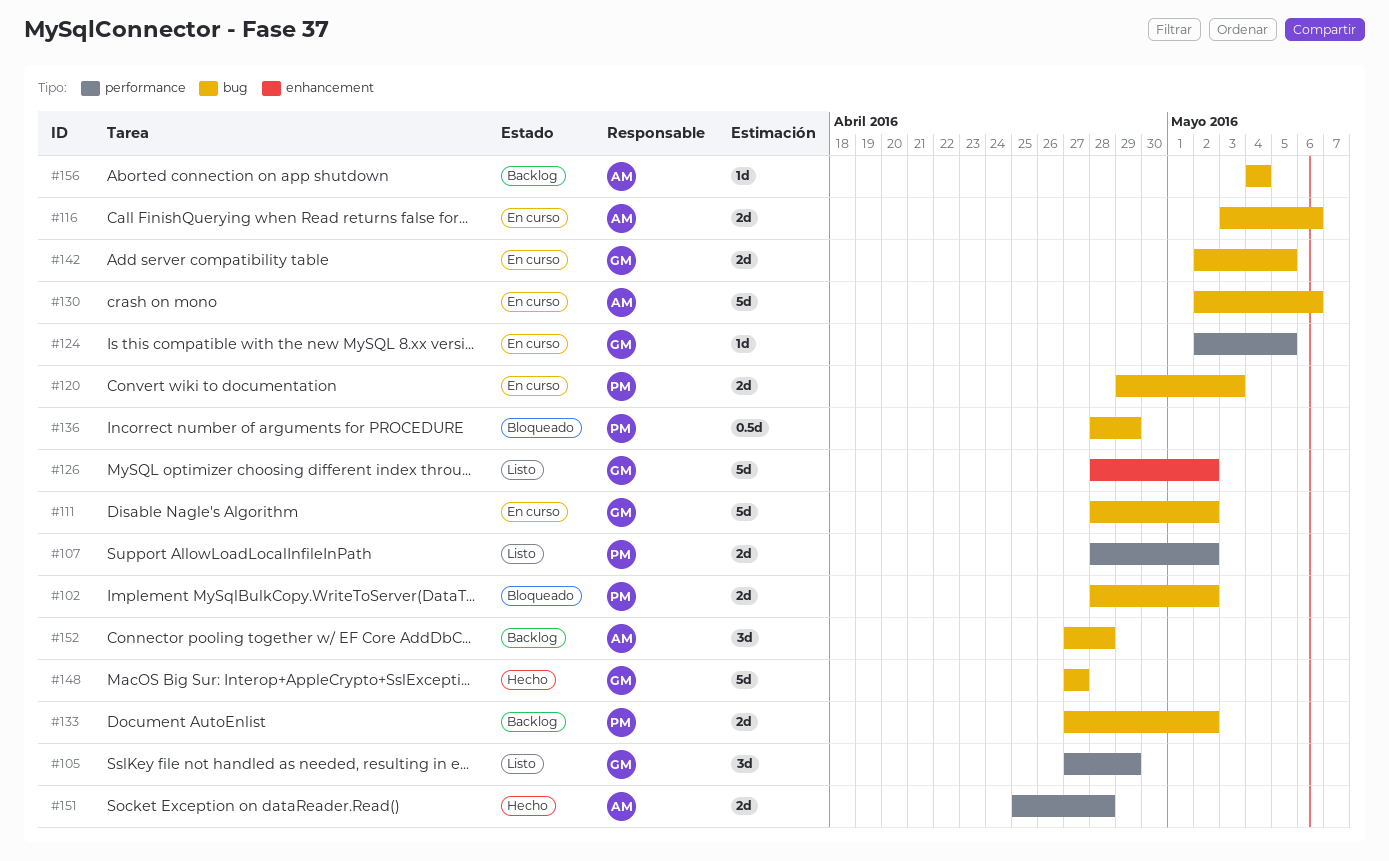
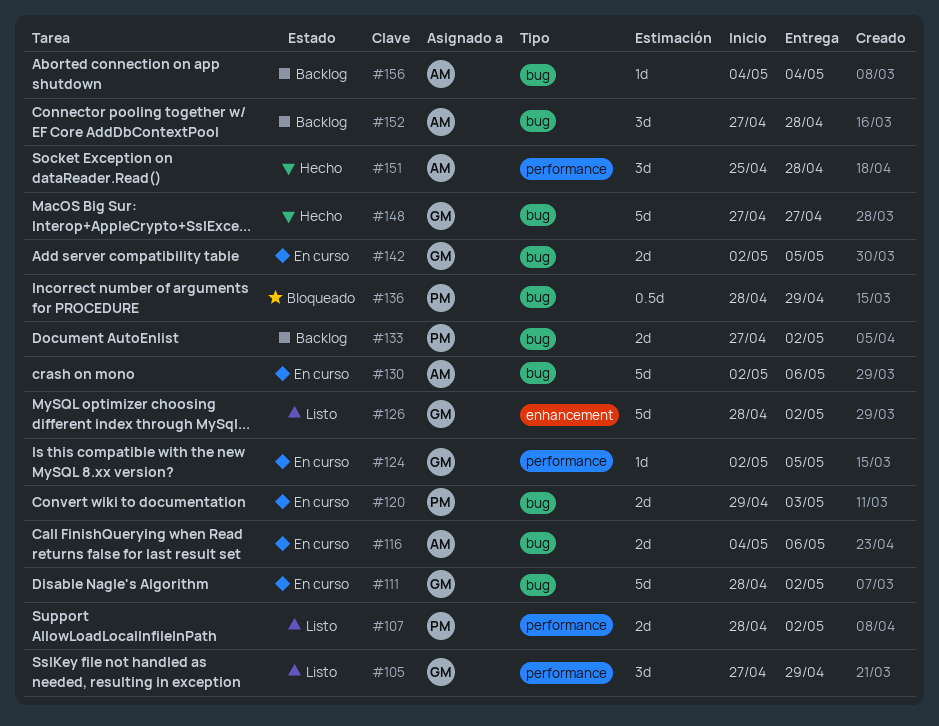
#102: present -> none
#116, start: May 3 -> May 4
#151, estimate: 2d -> 3d

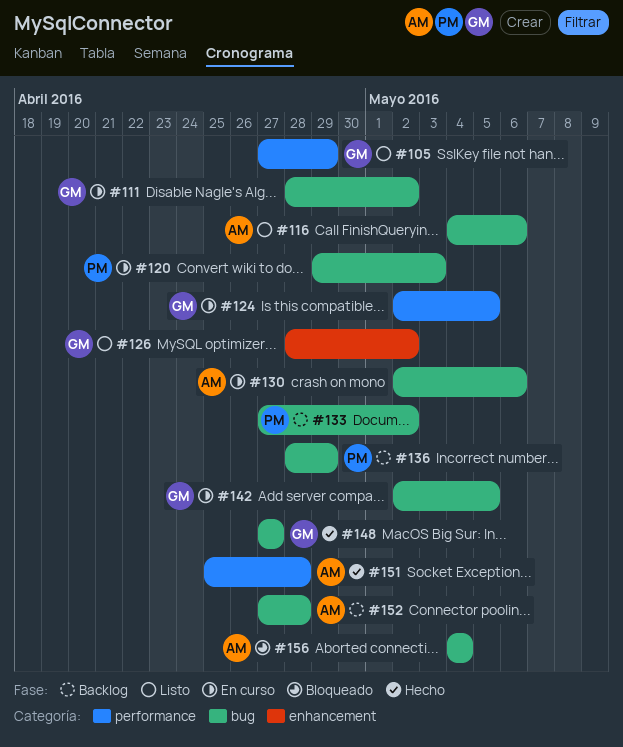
#107: present -> none
#116, status: En curso -> Listo
#136, status: Bloqueado -> Backlog
#156, status: Backlog -> Bloqueado

